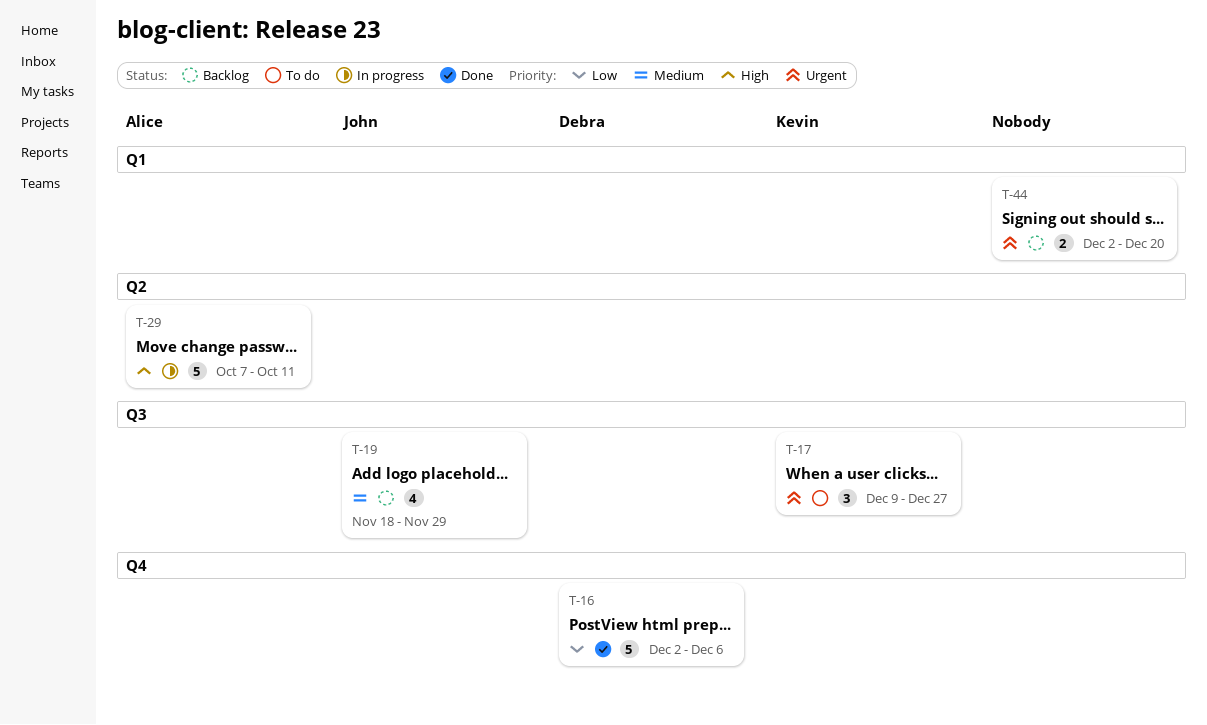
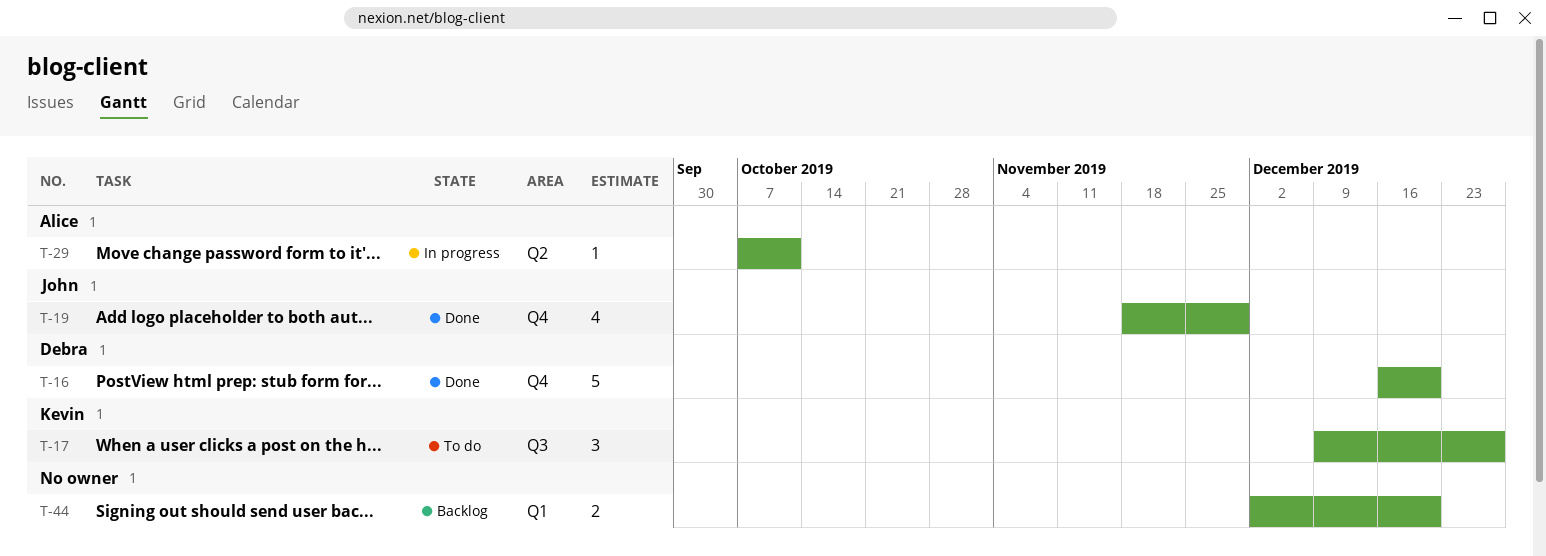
T-16, start: Dec 2 -> Dec 16
T-16, due: Dec 6 -> Dec 20
T-19, status: Backlog -> Done
T-19, label: Q3 -> Q4
T-29, estimate: 5 -> 1

